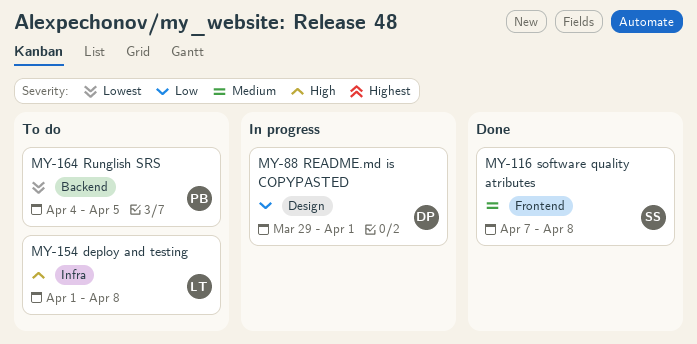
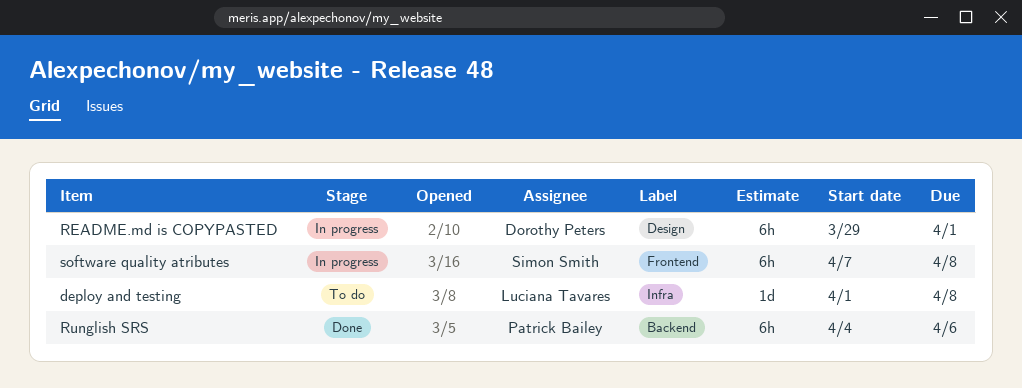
Runglish SRS, status: To do -> Done
Runglish SRS, due: Apr 5 -> Apr 6
software quality atributes, status: Done -> In progress

